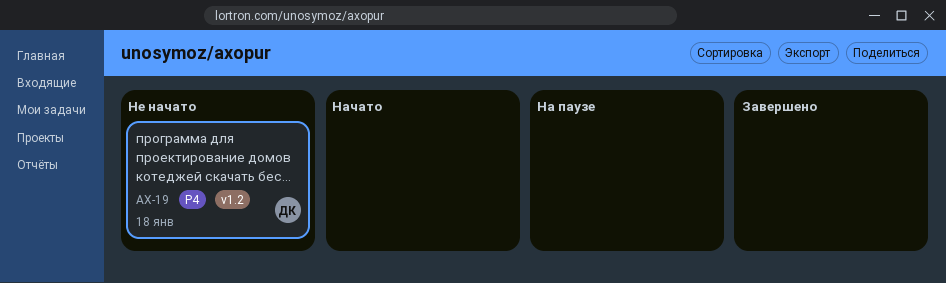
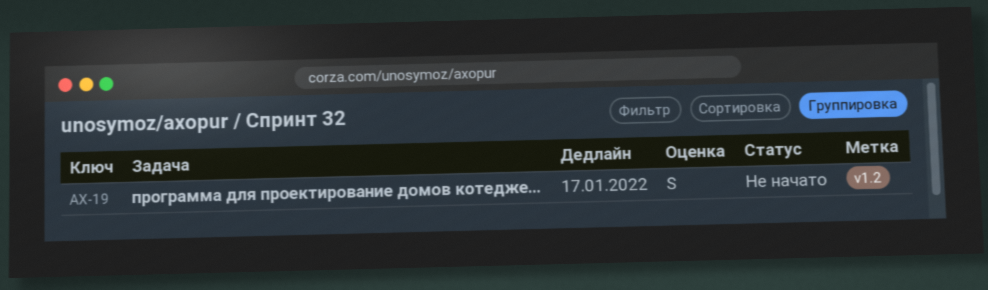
AX-19, due: Jan 18 -> Jan 17

